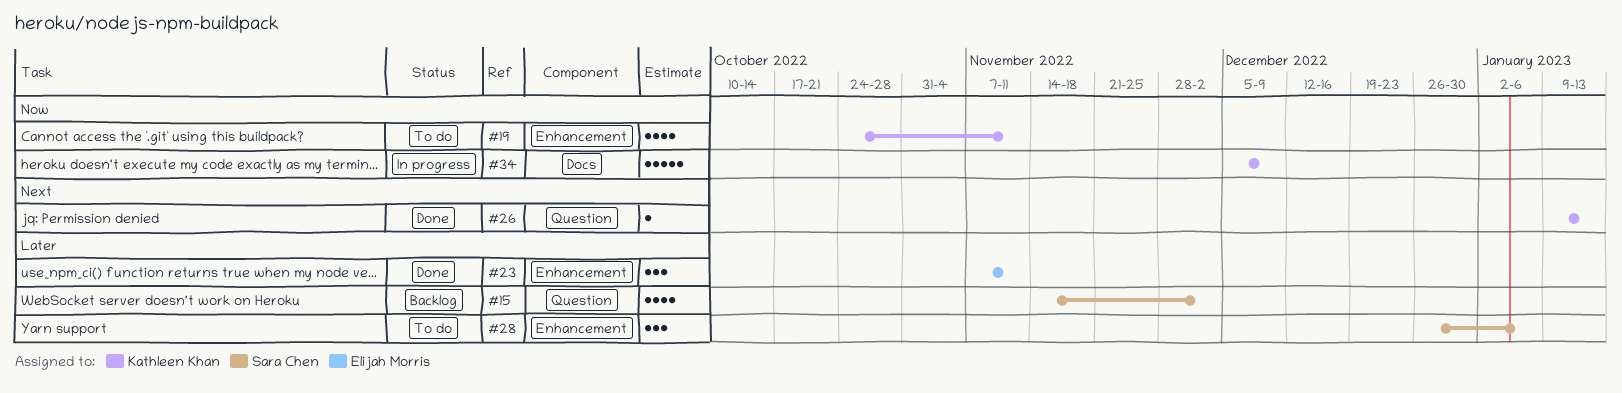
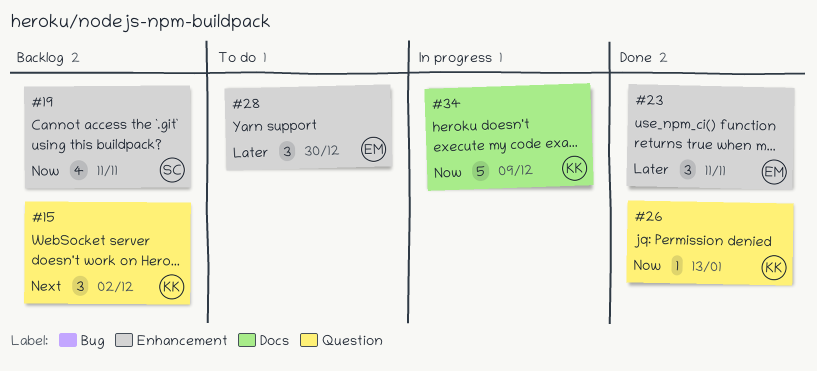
#15, owner: Sara Chen -> Kathleen Khan
#15, priority: Later -> Next
#15, estimate: 4 -> 3
#19, status: To do -> Backlog
#19, owner: Kathleen Khan -> Sara Chen
#26, priority: Next -> Now
#28, owner: Sara Chen -> Elijah Morris
#28, due: Jan 6 -> Dec 30

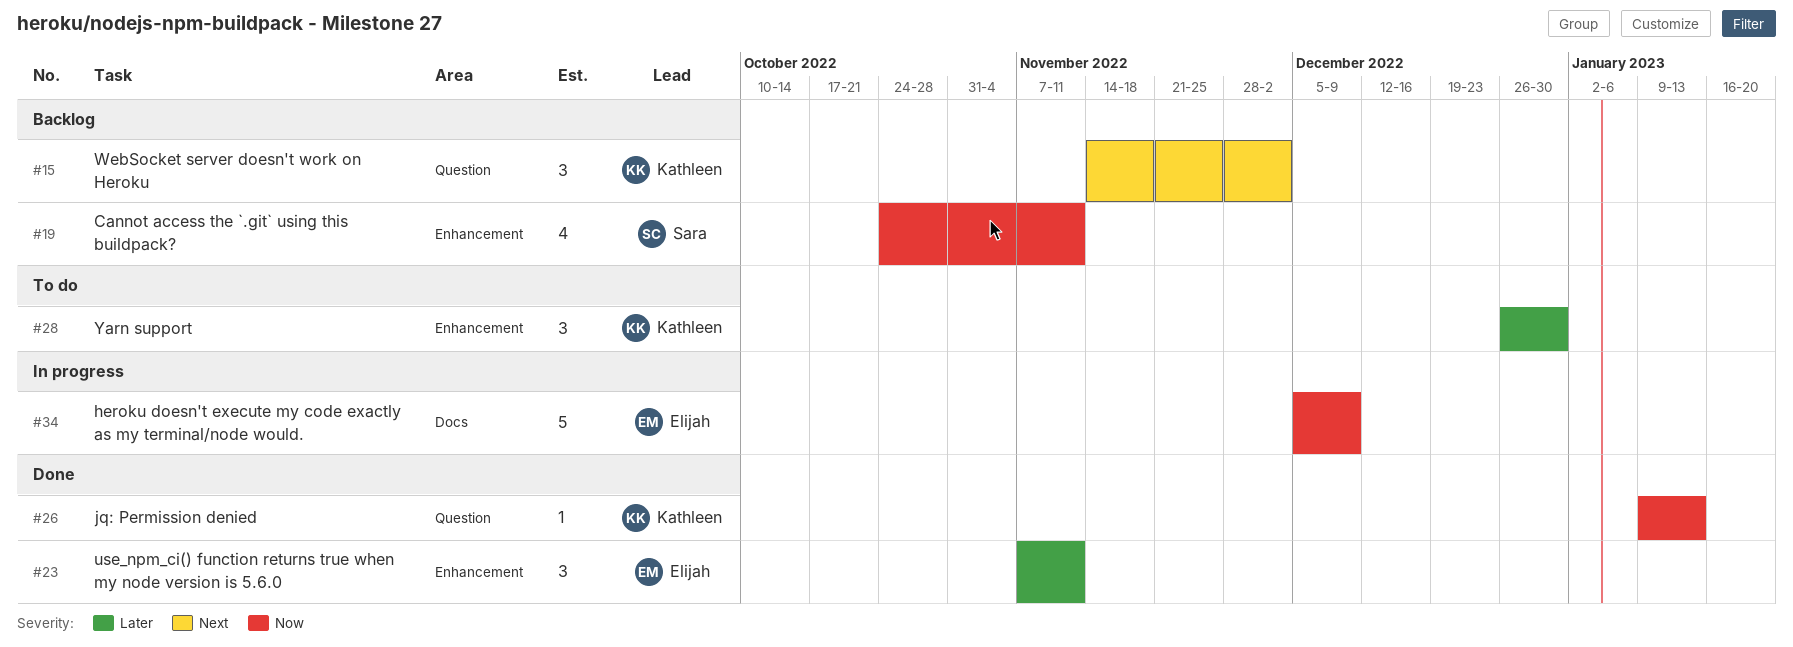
#28, owner: Elijah -> Kathleen
#34, owner: Kathleen -> Elijah

